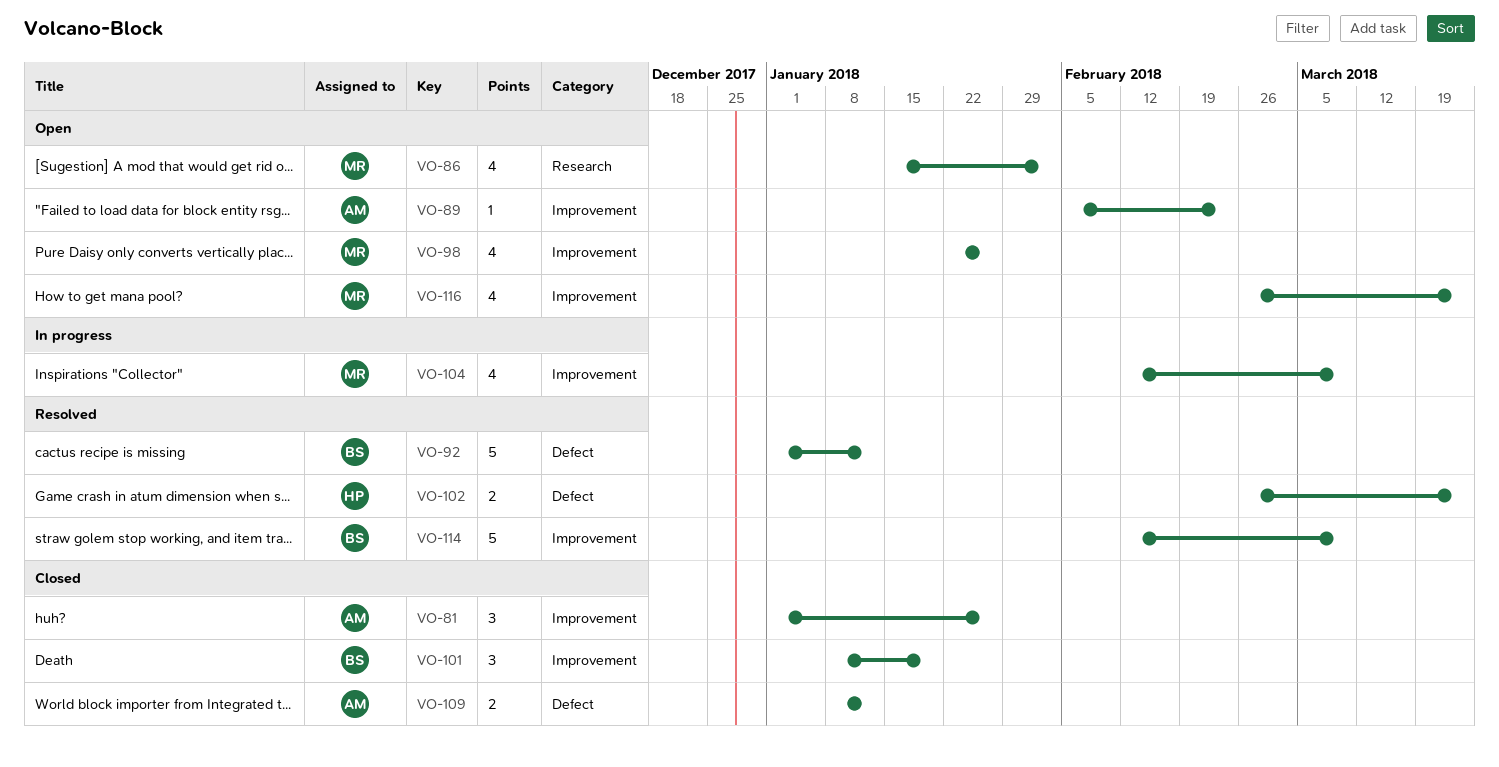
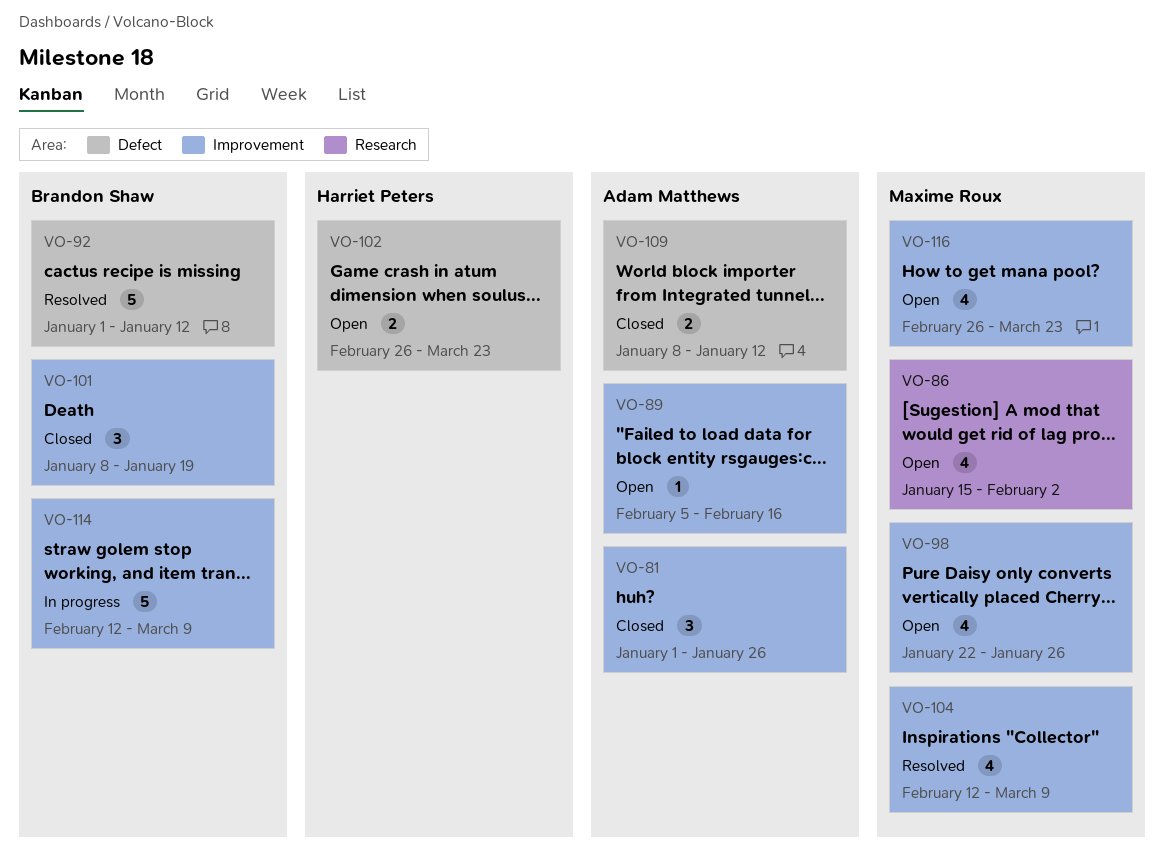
VO-89, due: Feb 23 -> Feb 16
VO-102, status: Resolved -> Open
VO-104, status: In progress -> Resolved
VO-114, status: Resolved -> In progress

